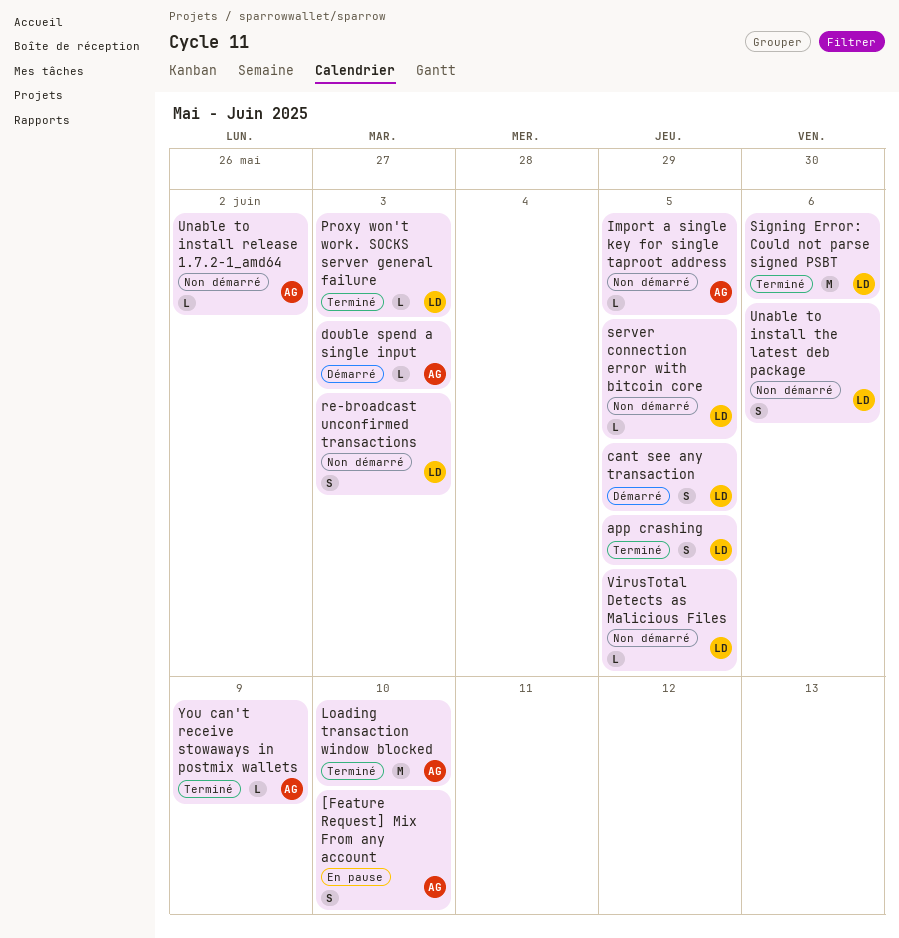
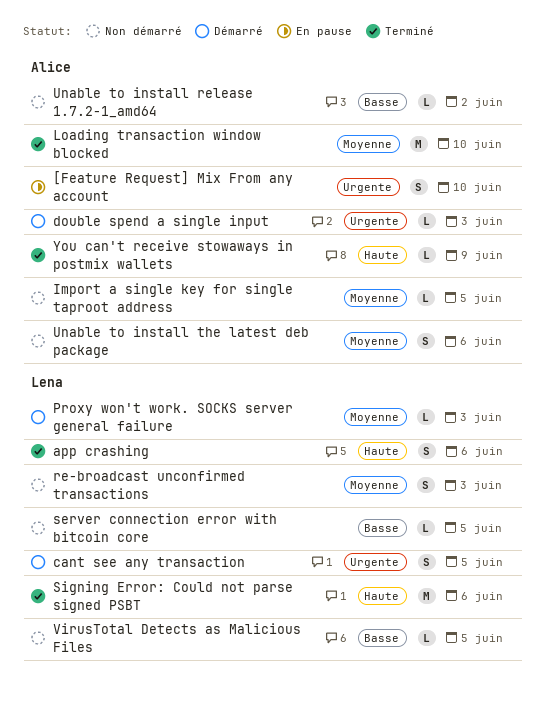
app crashing, due: Jun 5 -> Jun 6
Proxy won't work. SOCKS server general failure, status: Terminé -> Démarré
Unable to install the latest deb package, owner: Lena -> Alice

